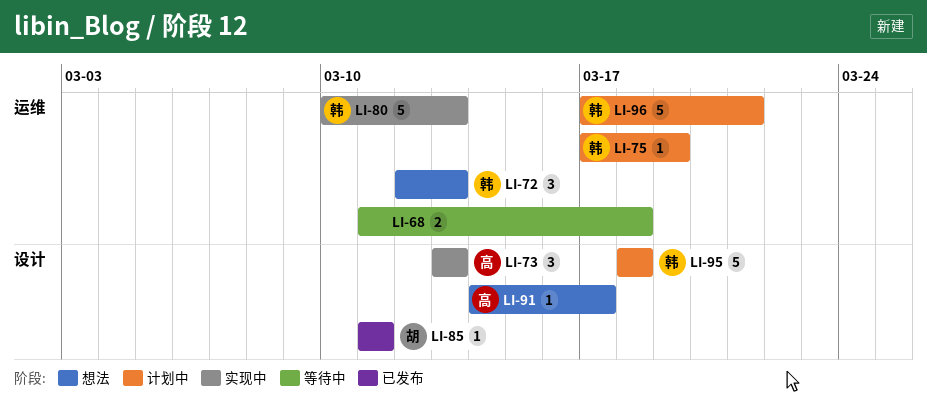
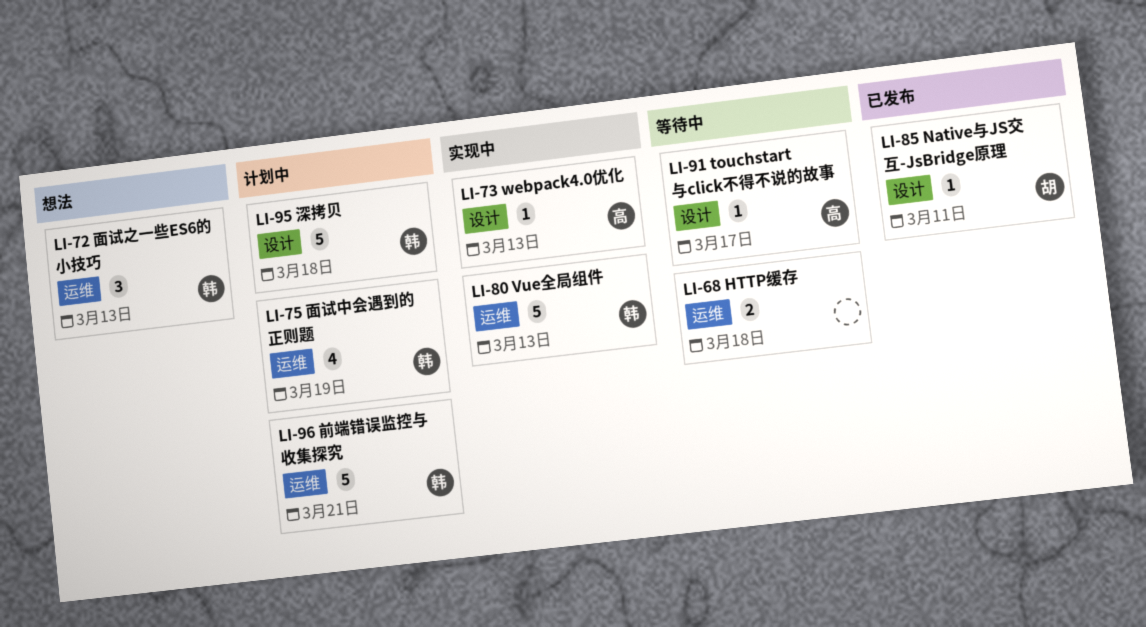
LI-73, estimate: 3 -> 1
LI-75, estimate: 1 -> 4
LI-91, status: 想法 -> 等待中

